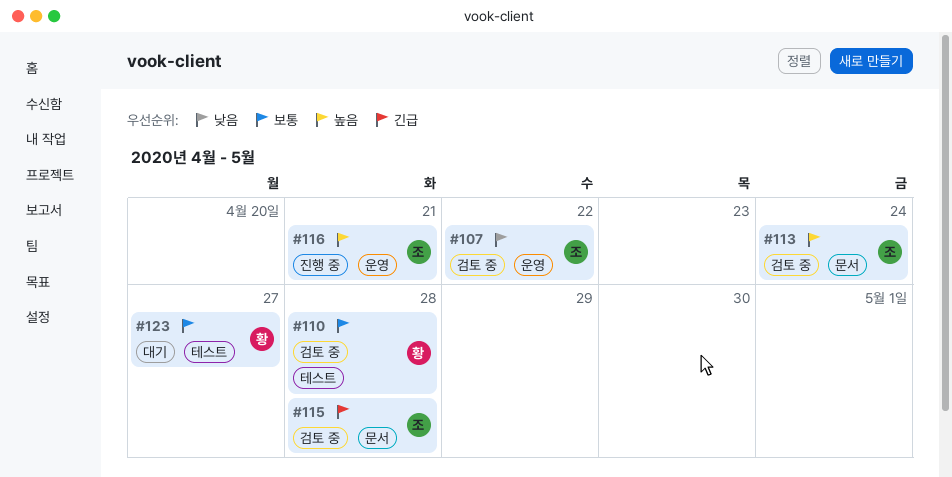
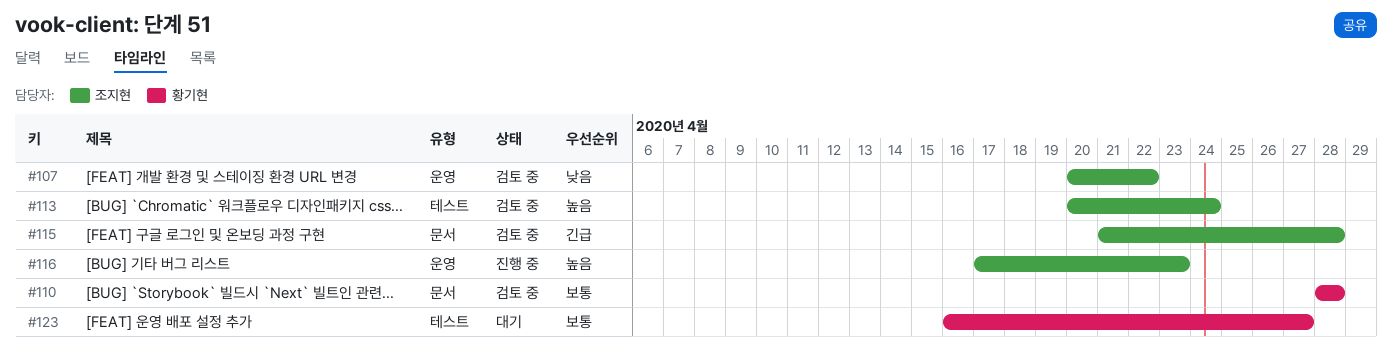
#110, label: 테스트 -> 문서
#113, label: 문서 -> 테스트
#116, due: Apr 21 -> Apr 23

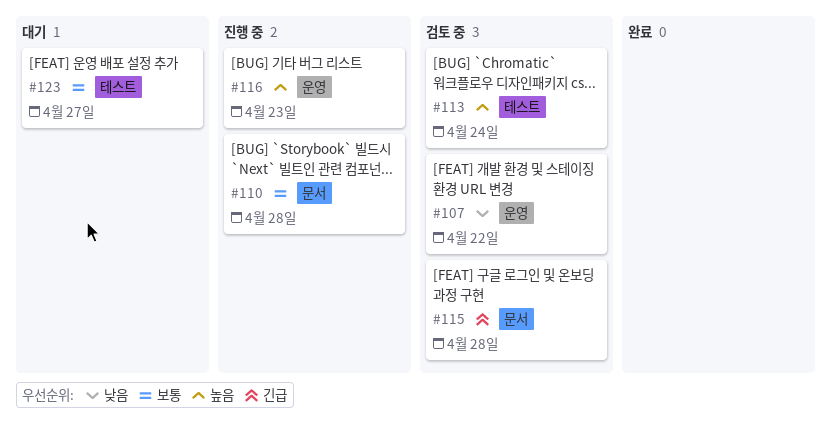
#110, status: 검토 중 -> 진행 중

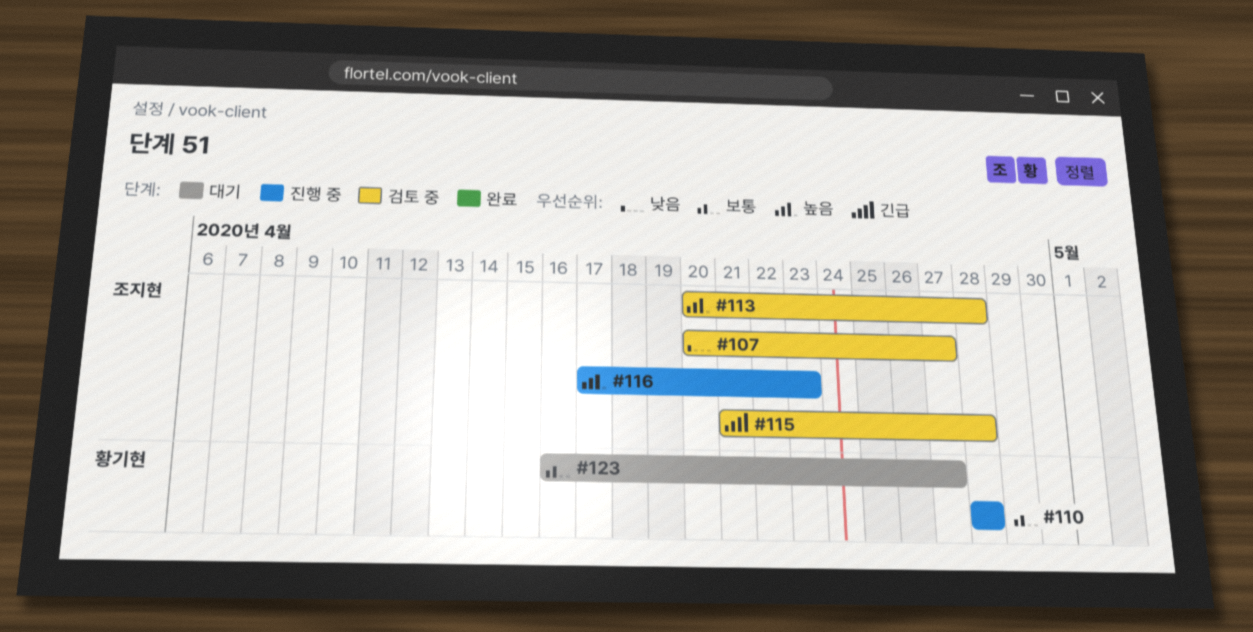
#107, due: Apr 22 -> Apr 27
#113, due: Apr 24 -> Apr 28

